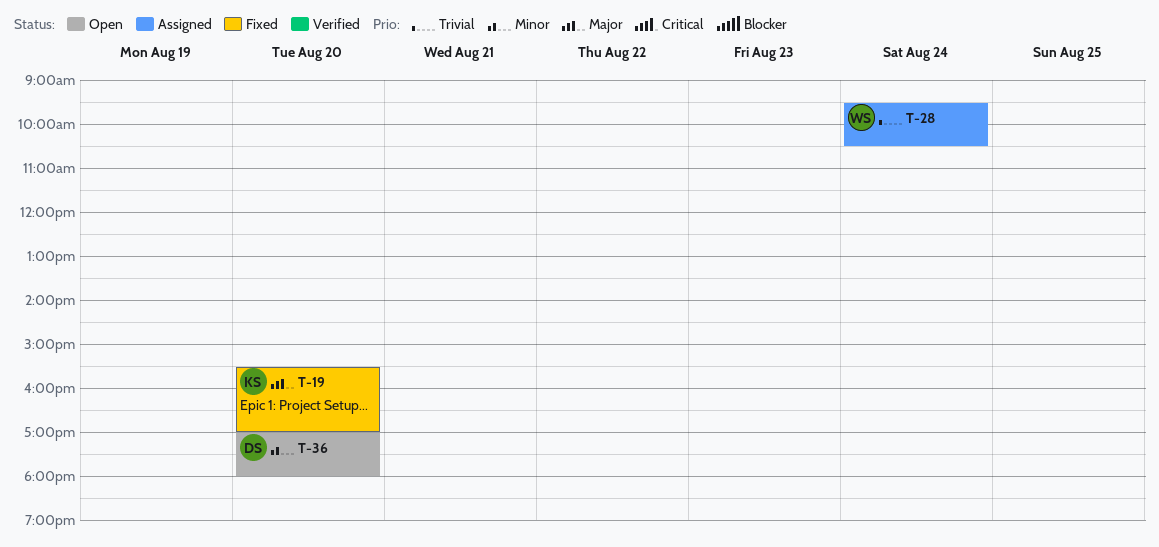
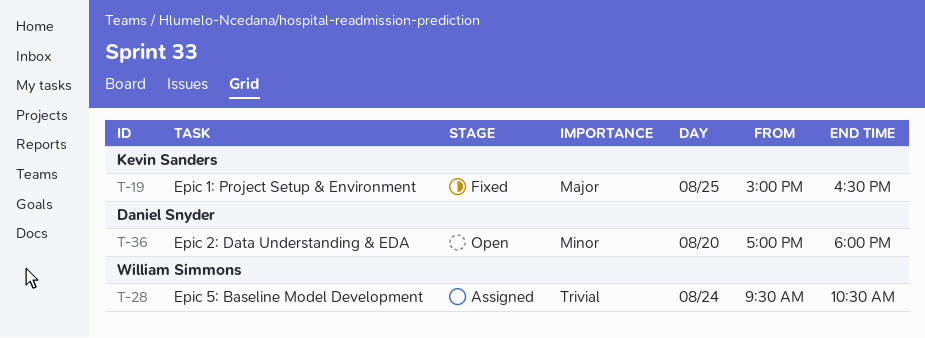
T-19, day: Aug 20 -> Aug 25
T-19, begins: 15:30 -> 15:00
T-19, ends: 17:00 -> 16:30

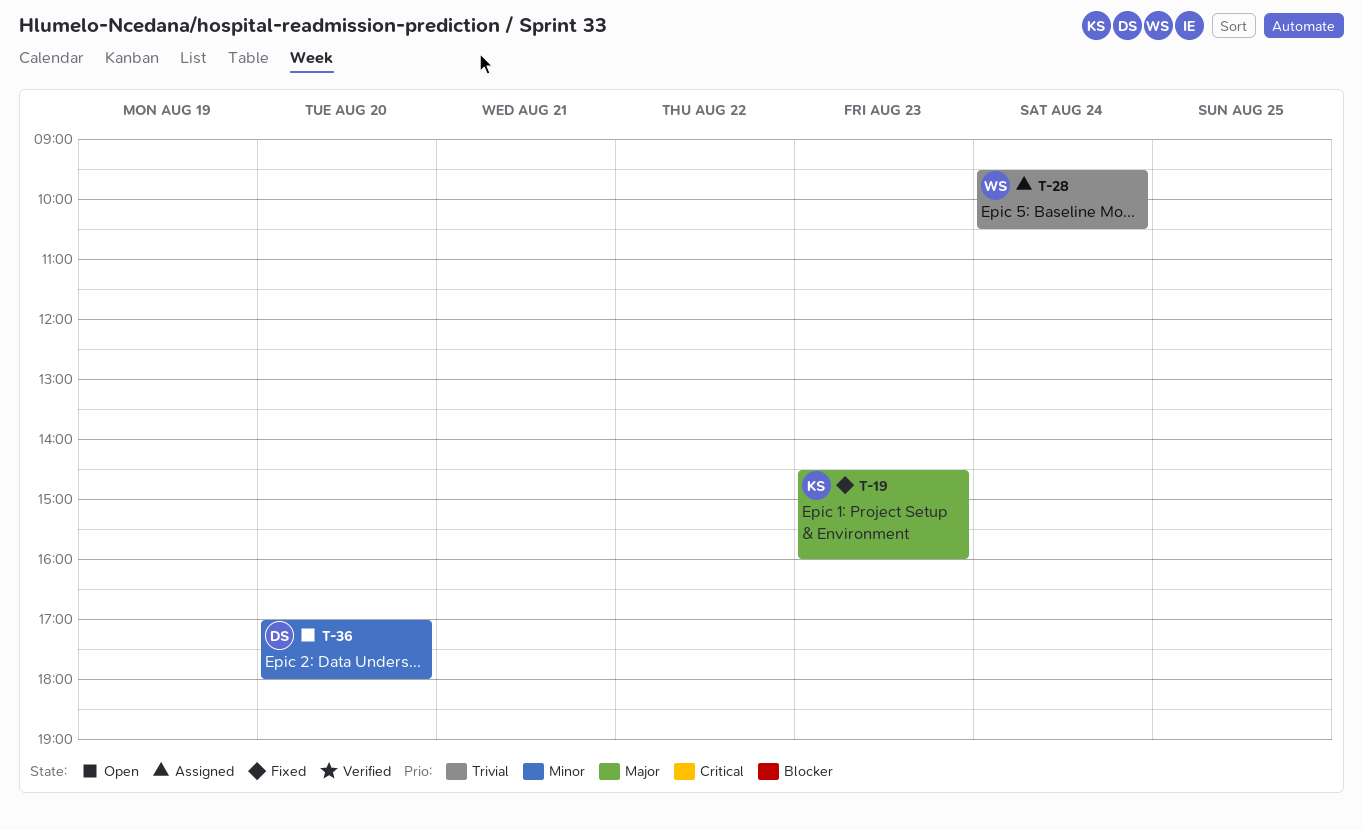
T-19, day: Aug 25 -> Aug 23
T-19, begins: 15:00 -> 14:30
T-19, ends: 16:30 -> 16:00

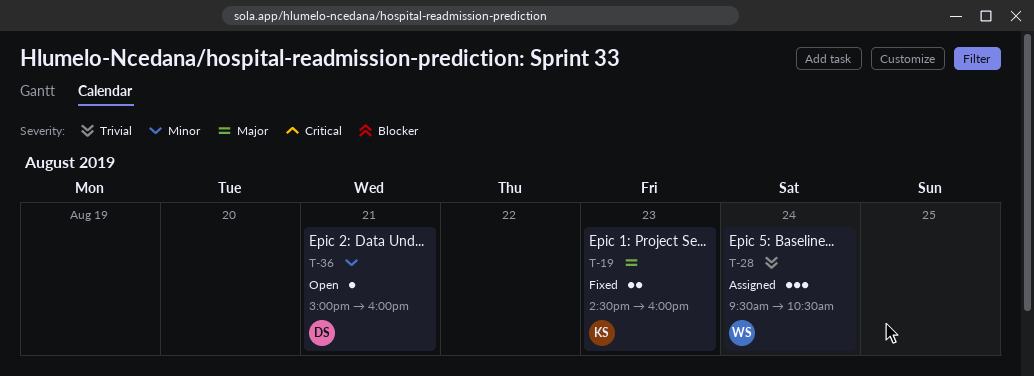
T-36, day: Aug 20 -> Aug 21
T-36, begins: 17:00 -> 15:00
T-36, ends: 18:00 -> 16:00

